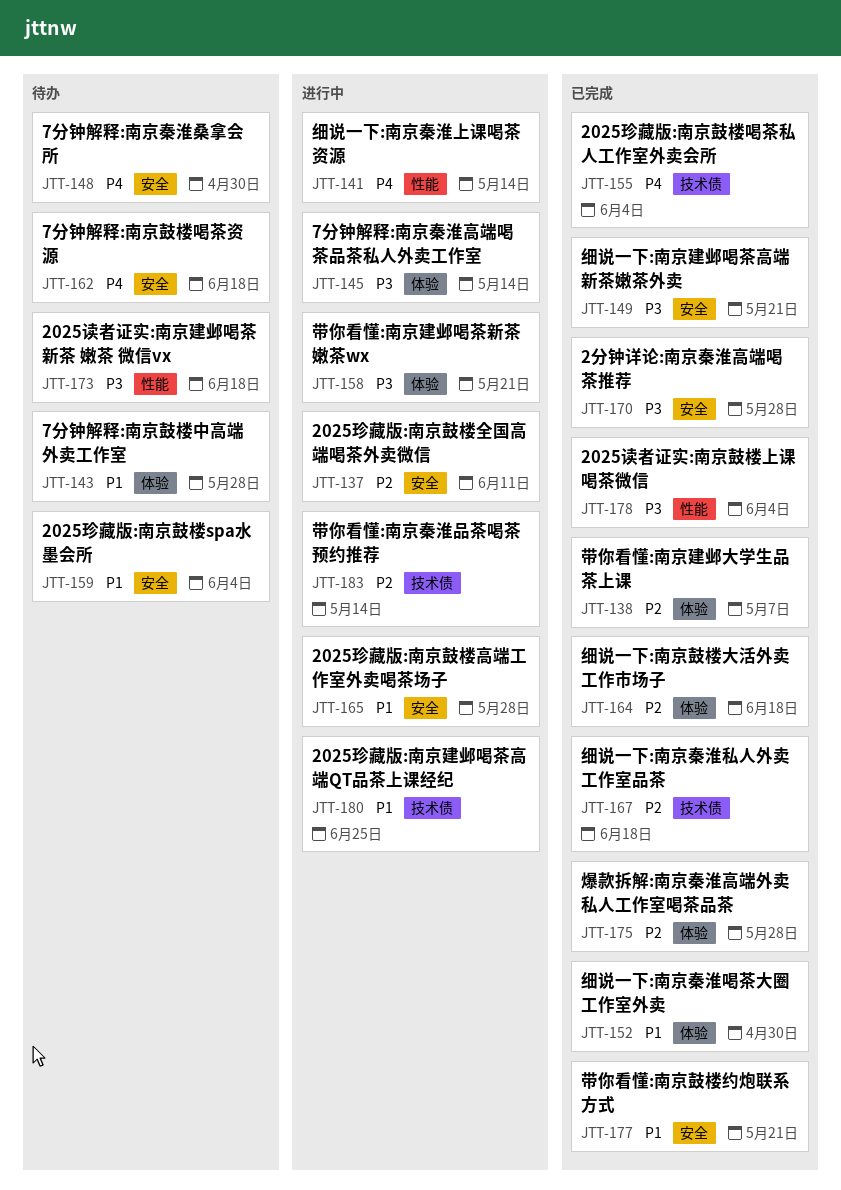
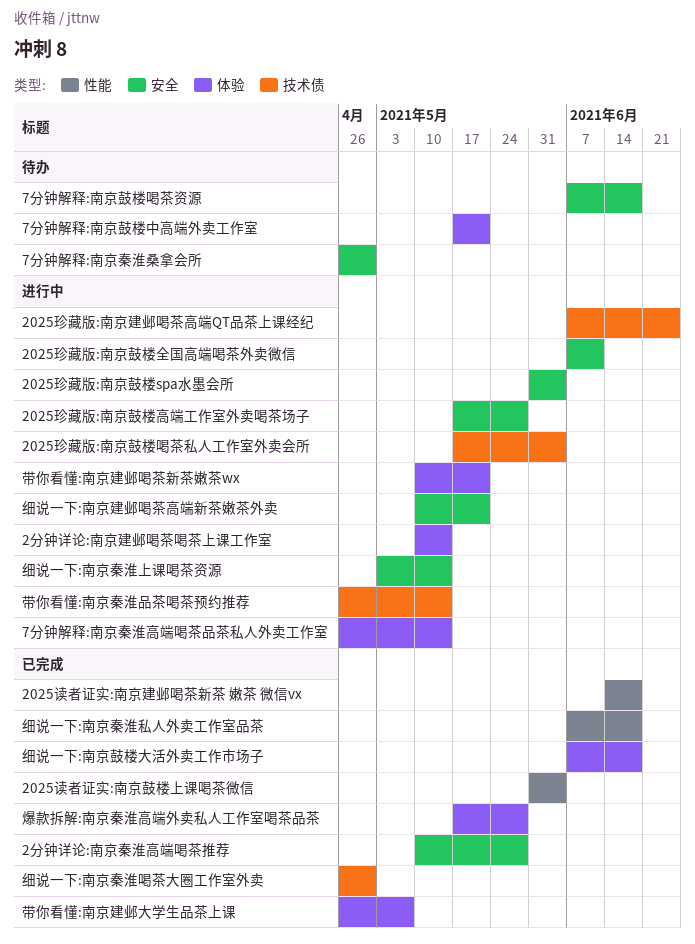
2025珍藏版:南京鼓楼spa水墨会所, status: 待办 -> 进行中
2025珍藏版:南京鼓楼喝茶私人工作室外卖会所, status: 已完成 -> 进行中
2025读者证实:南京建邺喝茶新茶 嫩茶 微信vx, status: 待办 -> 已完成
2分钟详论:南京建邺喝茶喝茶上课工作室: none -> present
7分钟解释:南京鼓楼中高端外卖工作室, due: May 28 -> May 21
带你看懂:南京鼓楼约炮联系方式: present -> none
细说一下:南京建邺喝茶高端新茶嫩茶外卖, status: 已完成 -> 进行中
细说一下:南京秦淮上课喝茶资源, label: 性能 -> 安全
细说一下:南京秦淮喝茶大圈工作室外卖, label: 体验 -> 技术债
细说一下:南京秦淮私人外卖工作室品茶, label: 技术债 -> 性能

